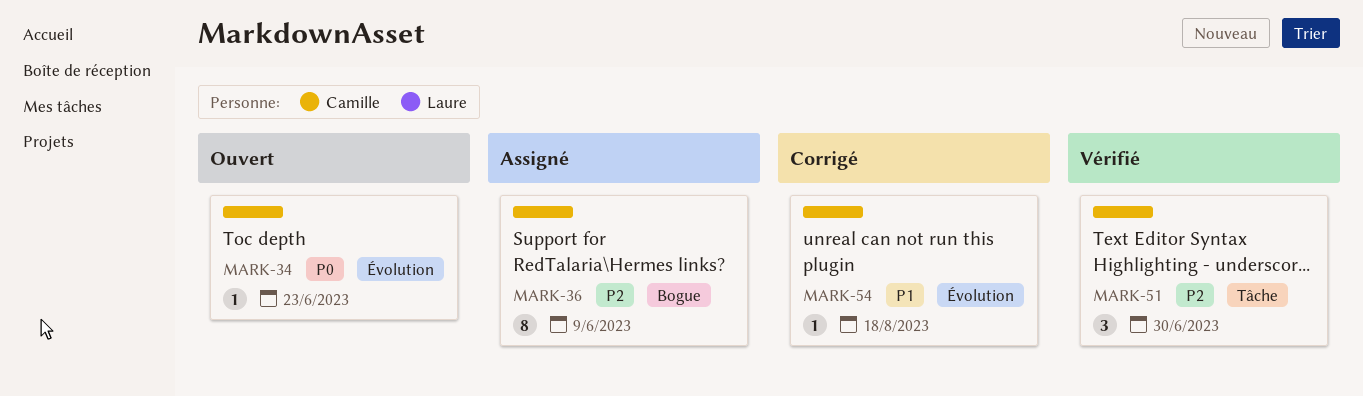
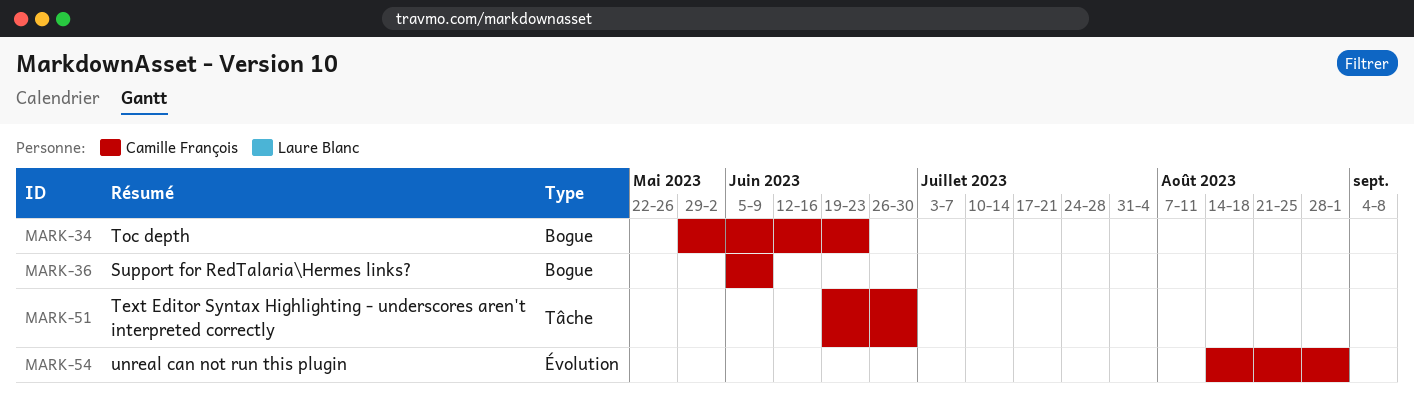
MARK-34, label: Évolution -> Bogue
MARK-54, due: Aug 18 -> Sep 1

